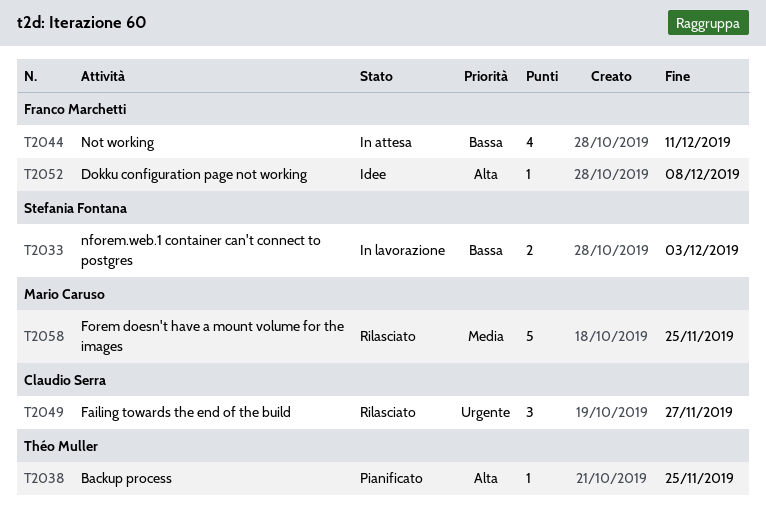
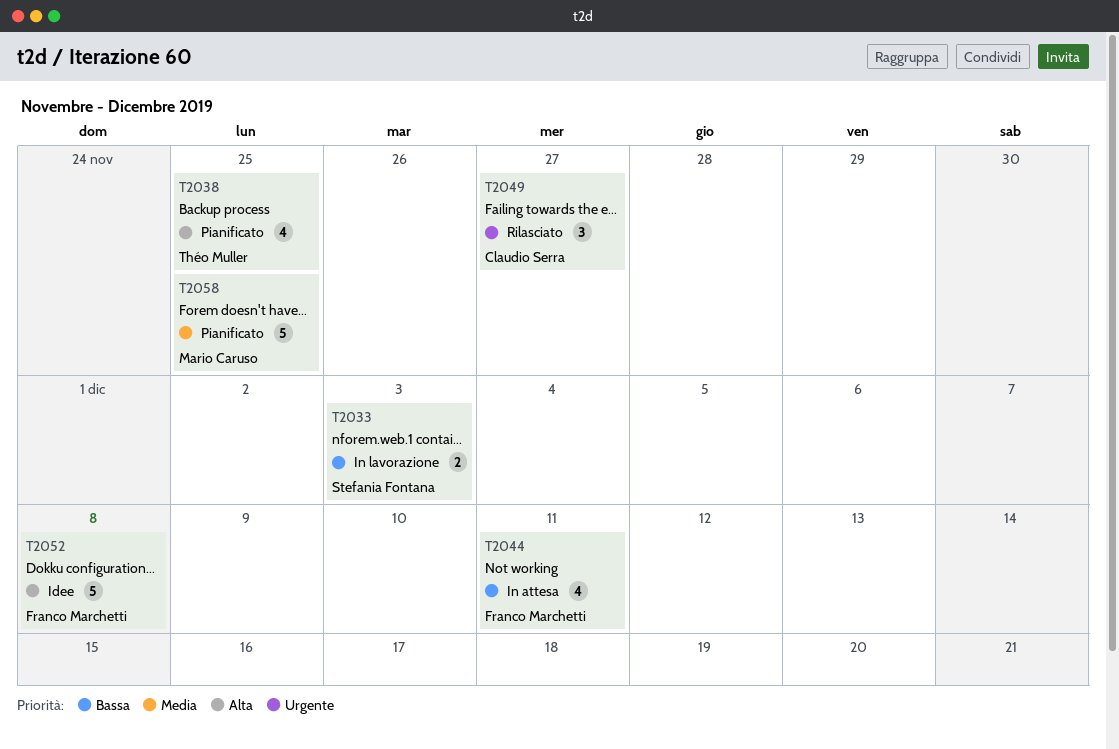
T2038, estimate: 1 -> 4
T2052, estimate: 1 -> 5
T2058, status: Rilasciato -> Pianificato

